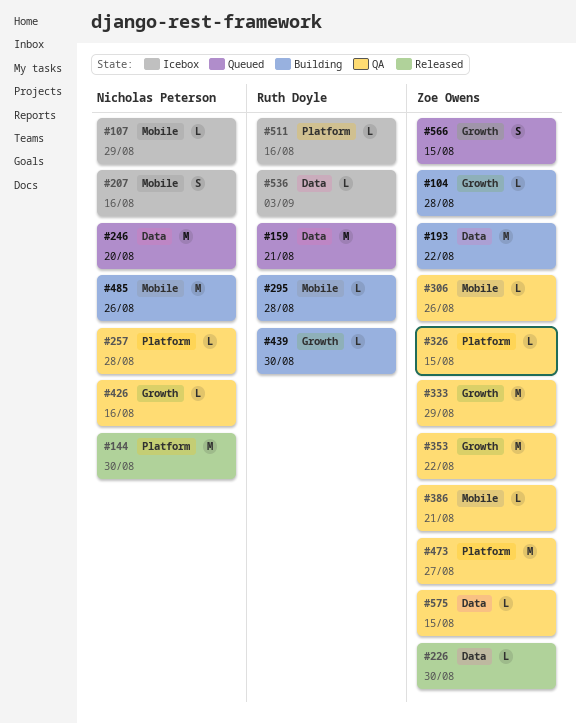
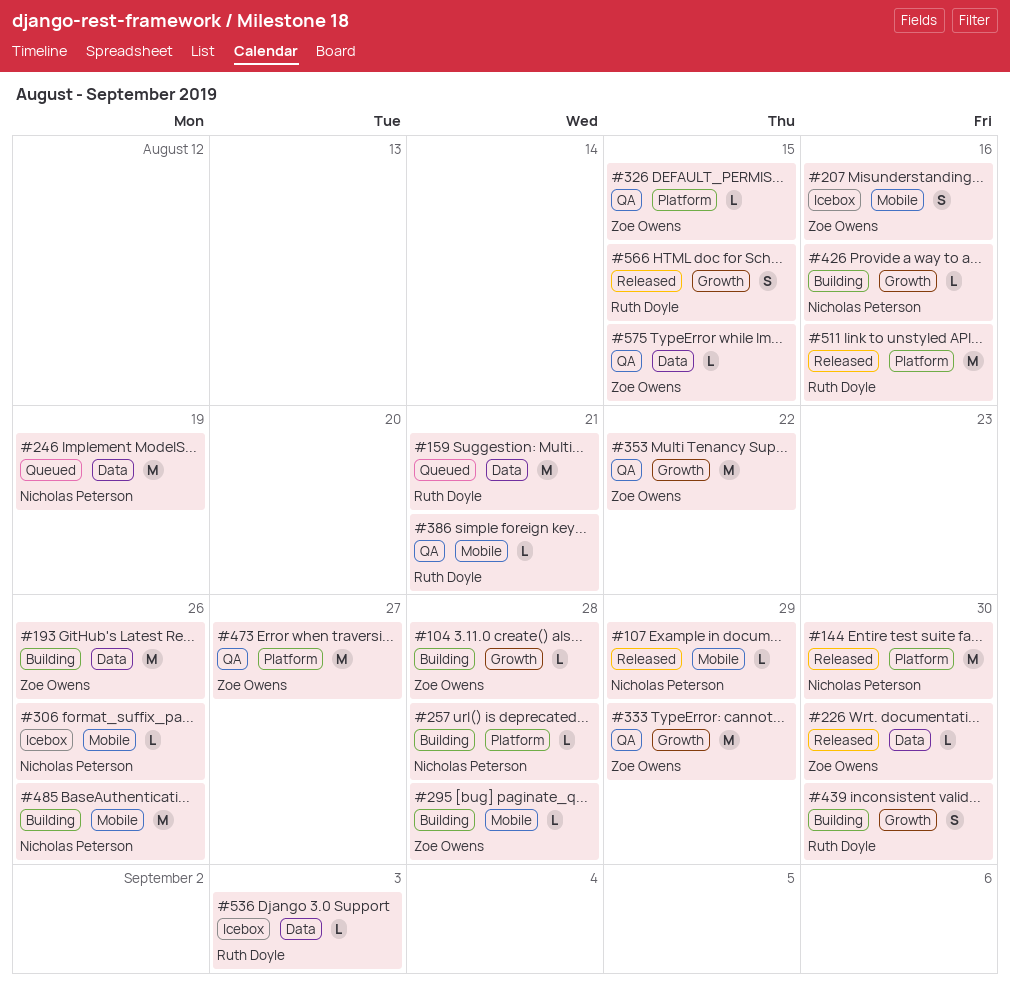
#107, status: Icebox -> Released
#193, due: Aug 22 -> Aug 26
#207, owner: Nicholas Peterson -> Zoe Owens
#246, due: Aug 20 -> Aug 19
#257, status: QA -> Building
#295, owner: Ruth Doyle -> Zoe Owens
#306, status: QA -> Icebox
#306, owner: Zoe Owens -> Nicholas Peterson
#386, owner: Zoe Owens -> Ruth Doyle
#426, status: QA -> Building
#439, estimate: L -> S
#511, status: Icebox -> Released
#511, estimate: L -> M
#566, status: Queued -> Released
#566, owner: Zoe Owens -> Ruth Doyle

